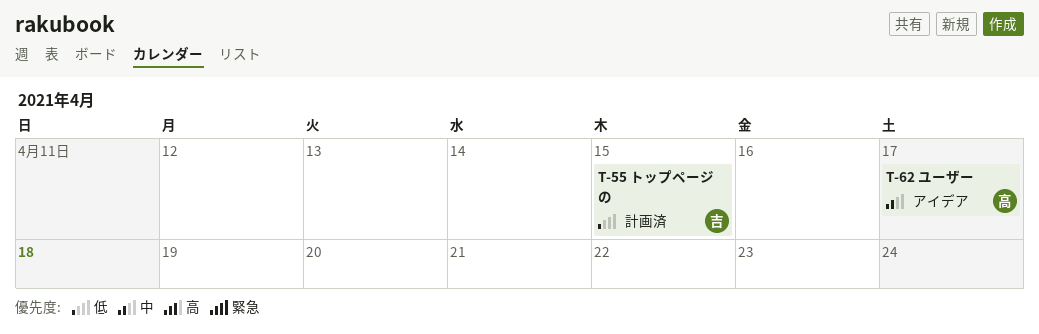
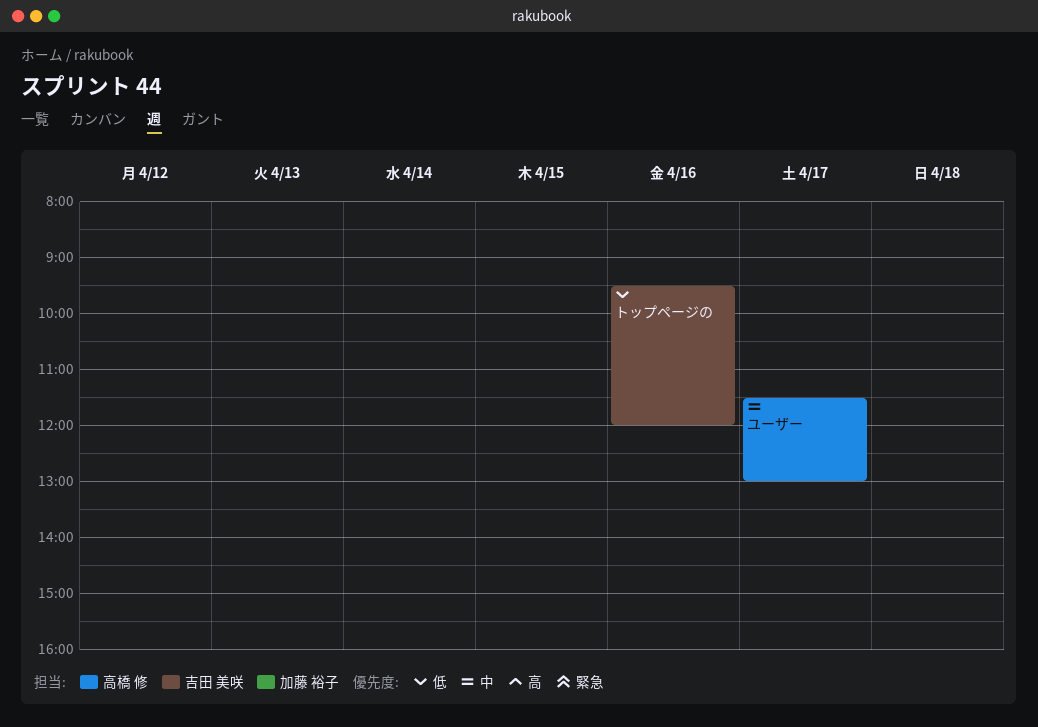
トップページの, day: Apr 15 -> Apr 16

